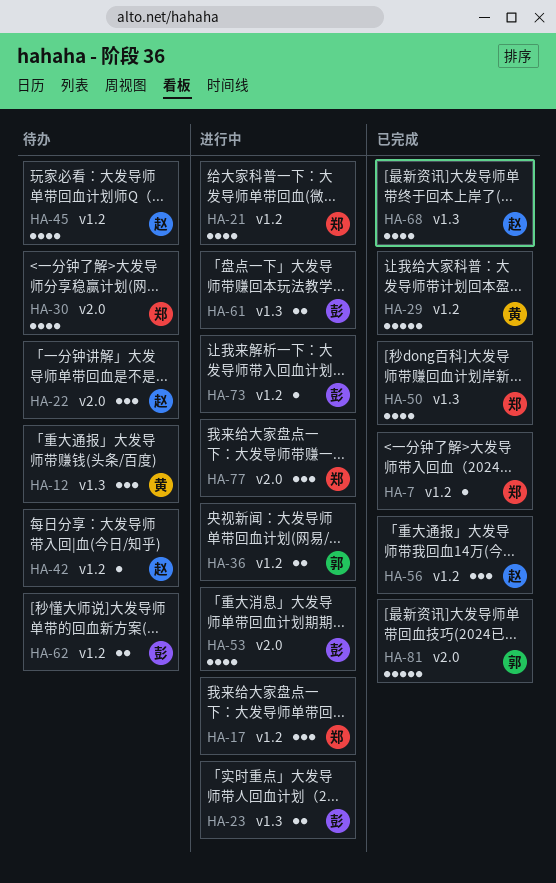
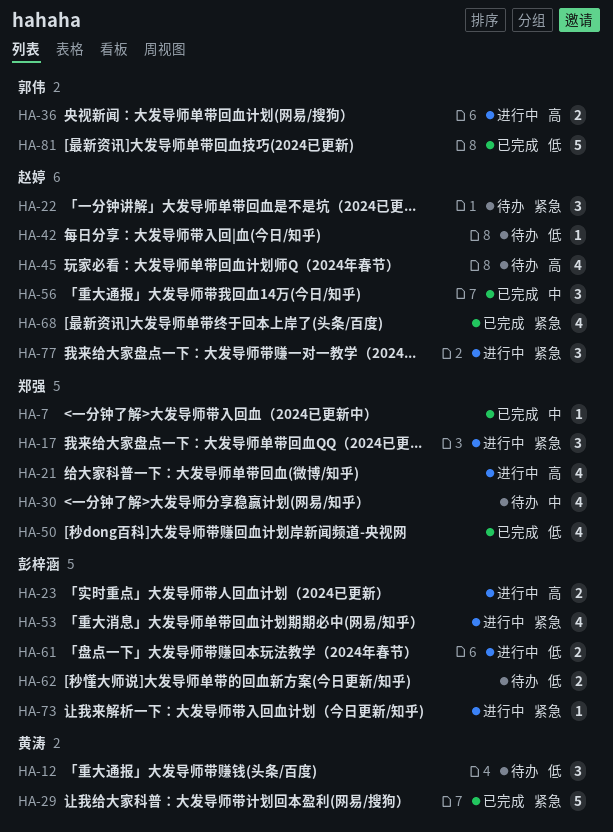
HA-77, owner: 郑强 -> 赵婷

